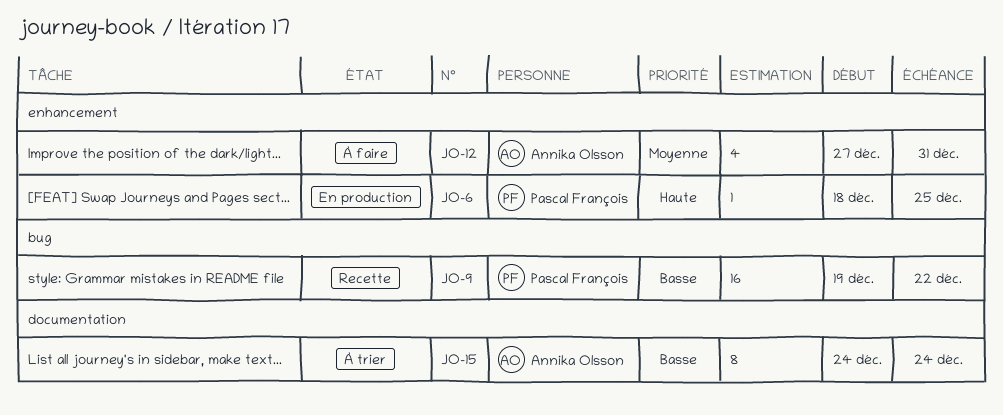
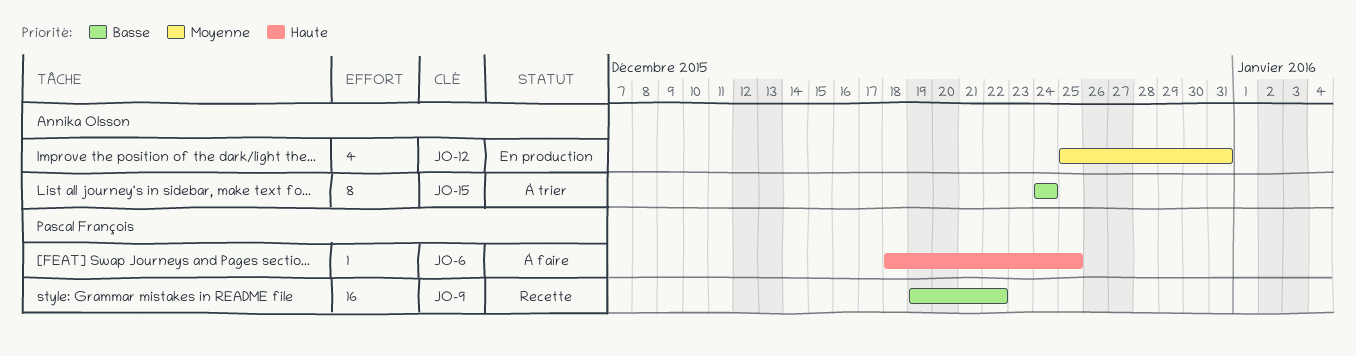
JO-6, status: En production -> À faire
JO-12, status: À faire -> En production
JO-12, start: Dec 27 -> Dec 25

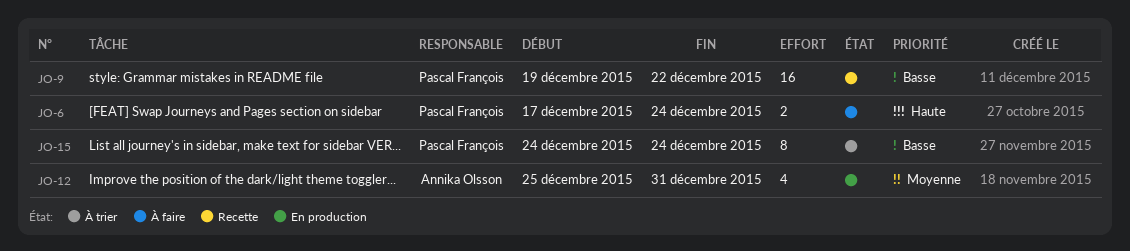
JO-6, estimate: 1 -> 2
JO-6, start: Dec 18 -> Dec 17
JO-6, due: Dec 25 -> Dec 24
JO-15, owner: Annika Olsson -> Pascal François

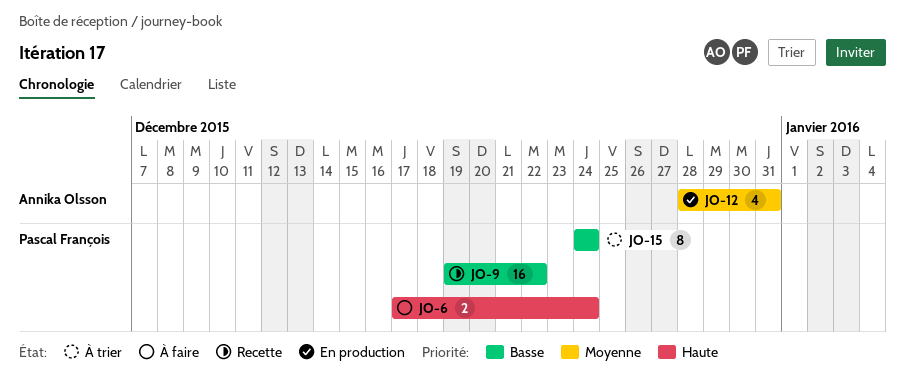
JO-12, start: Dec 25 -> Dec 28

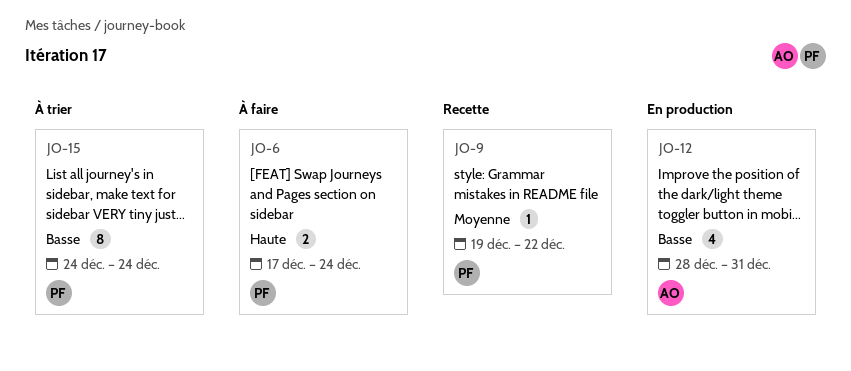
JO-9, priority: Basse -> Moyenne
JO-9, estimate: 16 -> 1
JO-12, priority: Moyenne -> Basse

